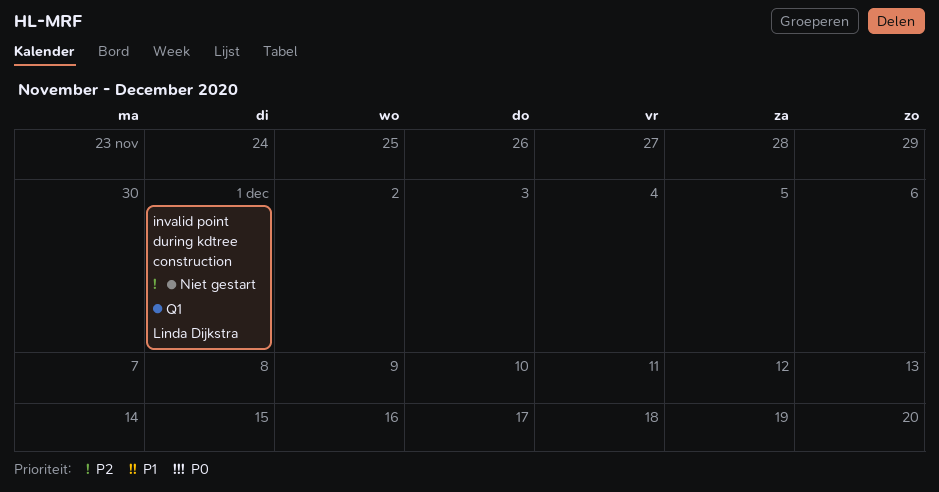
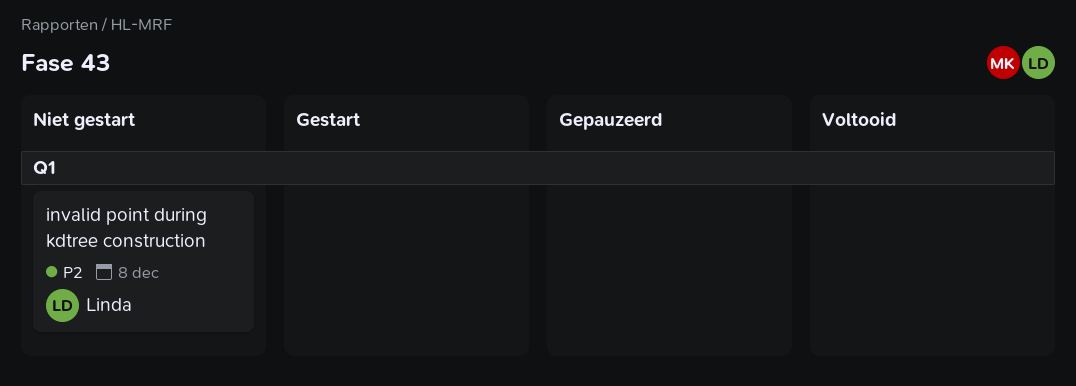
invalid point during kdtree construction, due: Dec 1 -> Dec 8

